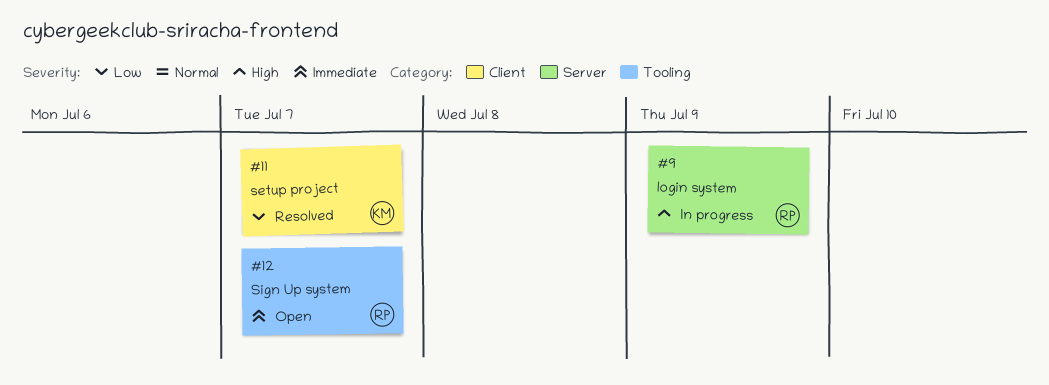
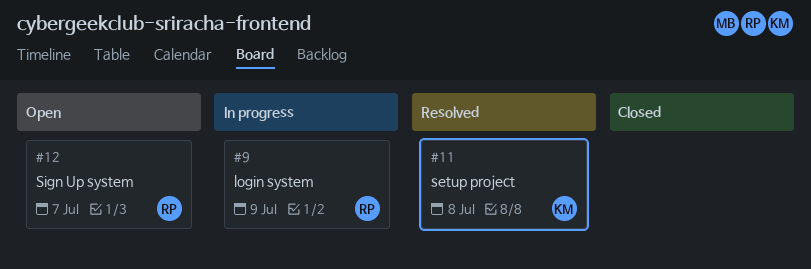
#11, due: Jul 7 -> Jul 8

